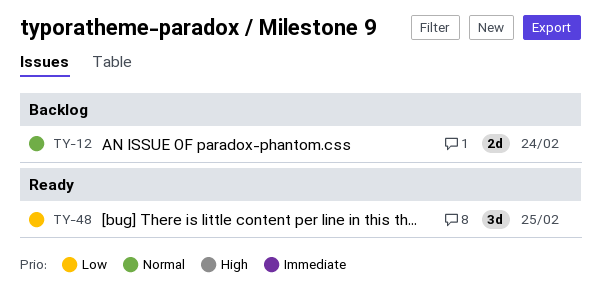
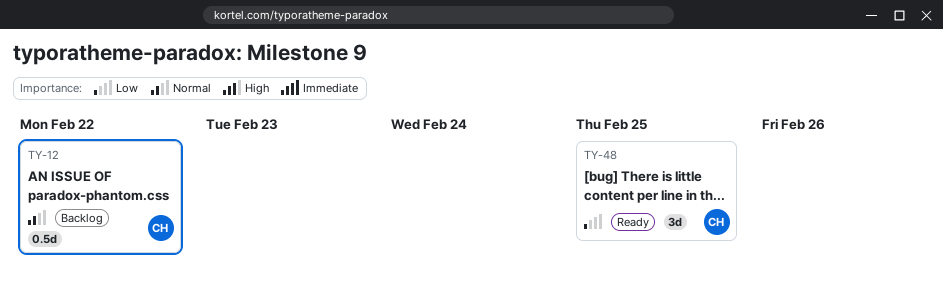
TY-12, estimate: 2d -> 0.5d
TY-12, due: Feb 24 -> Feb 22

